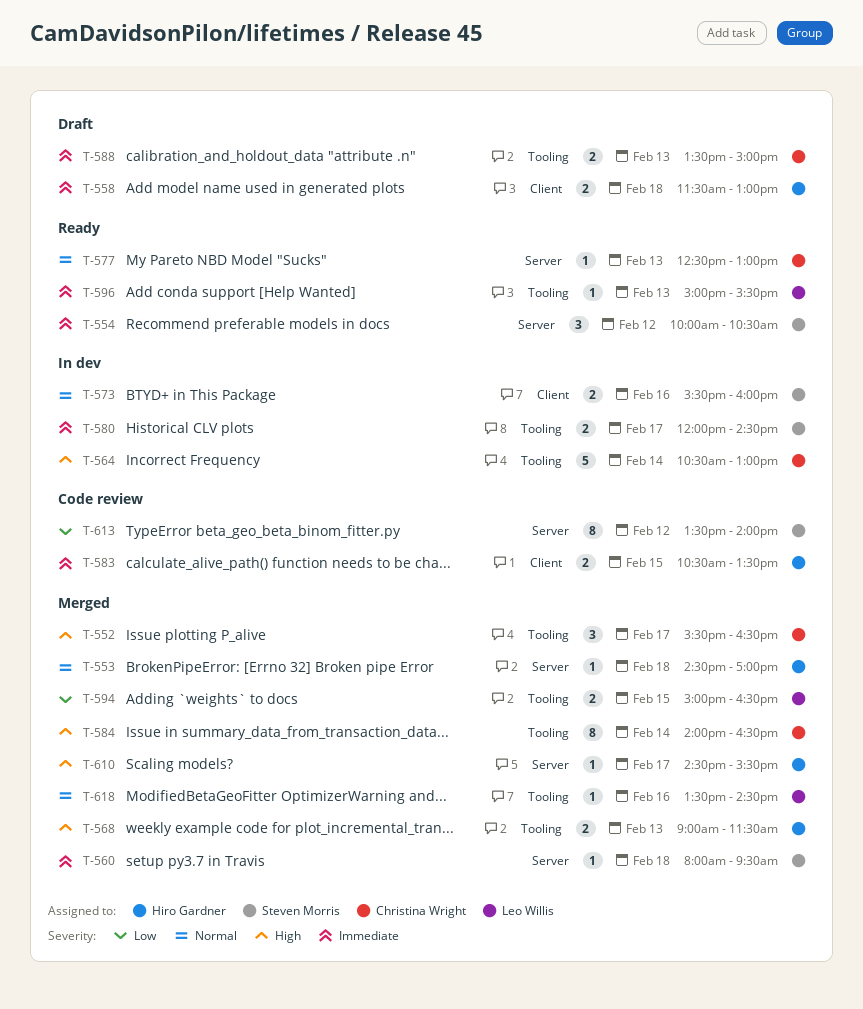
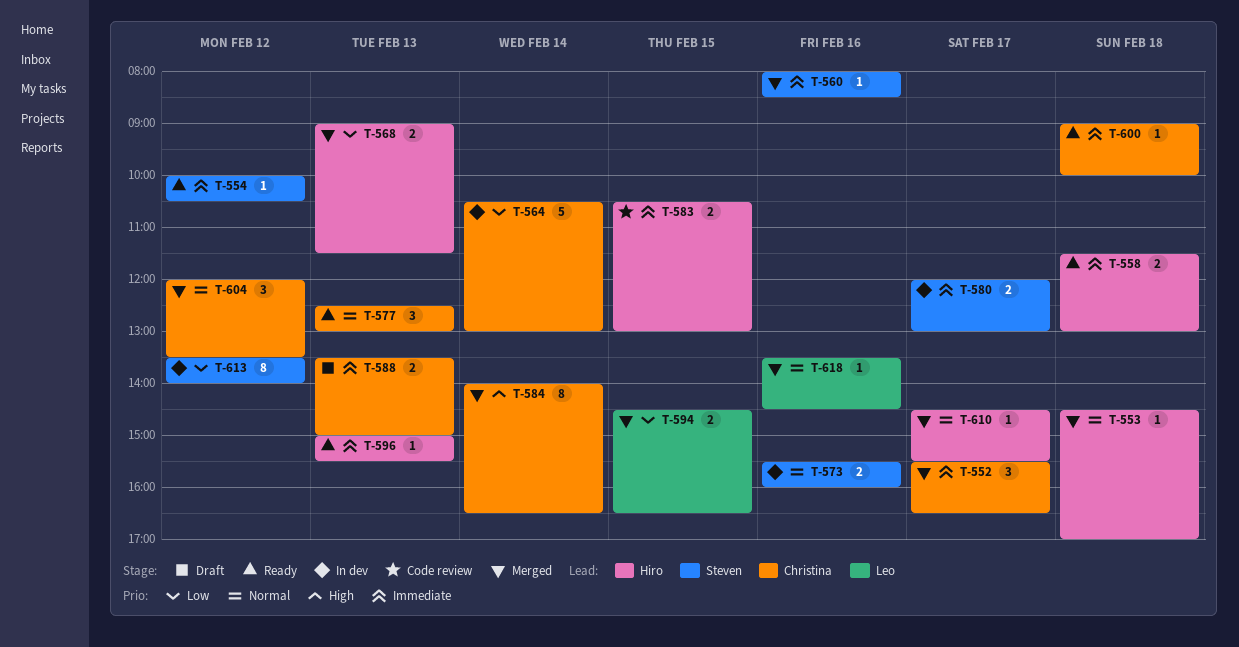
T-552, priority: High -> Immediate
T-554, estimate: 3 -> 1
T-558, status: Draft -> Ready
T-560, day: Feb 18 -> Feb 16
T-560, ends: 09:30 -> 08:30
T-564, priority: High -> Low
T-568, priority: High -> Low
T-577, estimate: 1 -> 3
T-580, ends: 14:30 -> 13:00
T-583, ends: 13:30 -> 13:00
T-594, begins: 15:00 -> 14:30
T-596, owner: Leo Willis -> Hiro Gardner
T-600: none -> present
T-604: none -> present
T-610, priority: High -> Normal
T-613, status: Code review -> In dev

